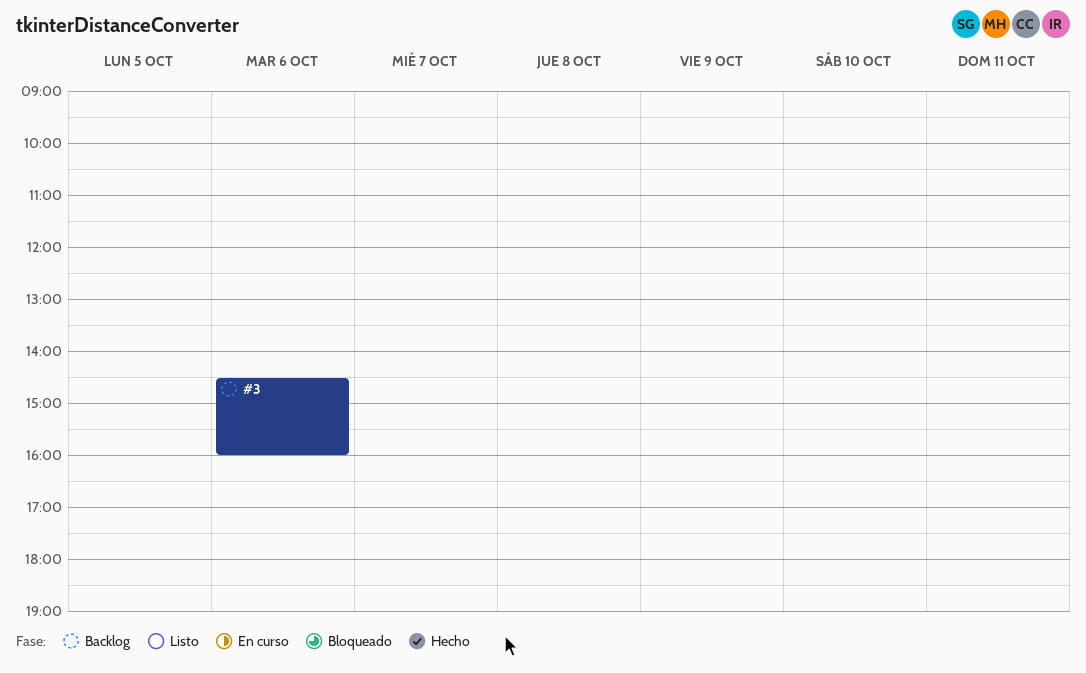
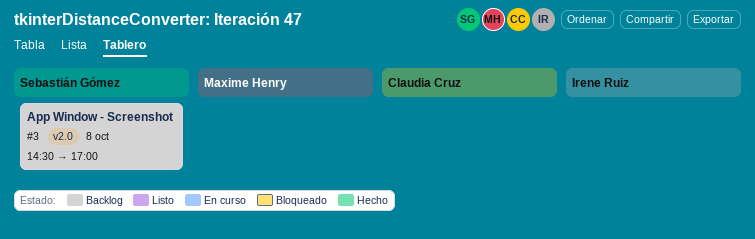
#3, day: Oct 6 -> Oct 8
#3, ends: 16:00 -> 17:00

